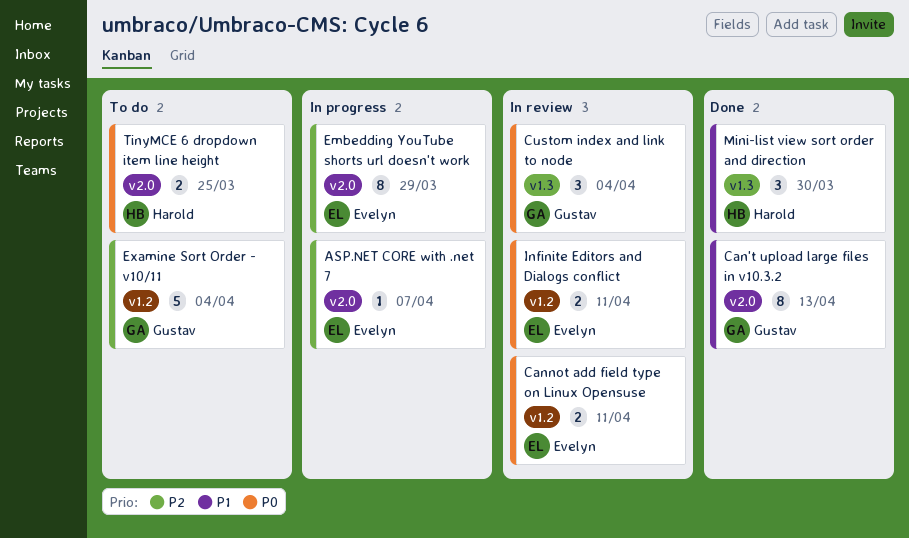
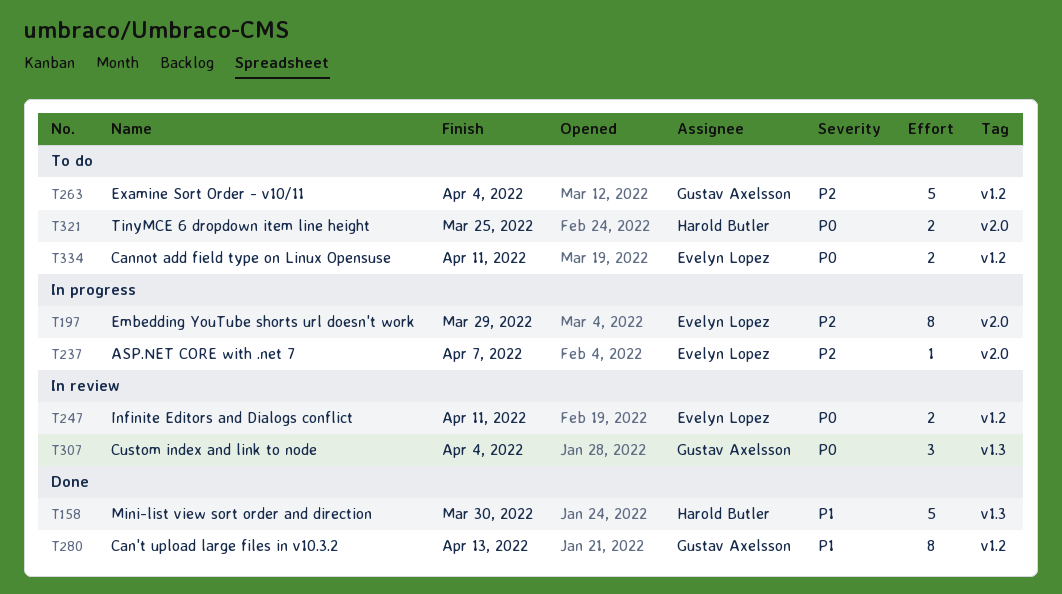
Can't upload large files in v10.3.2, label: v2.0 -> v1.2
Cannot add field type on Linux Opensuse, status: In review -> To do
Mini-list view sort order and direction, estimate: 3 -> 5

